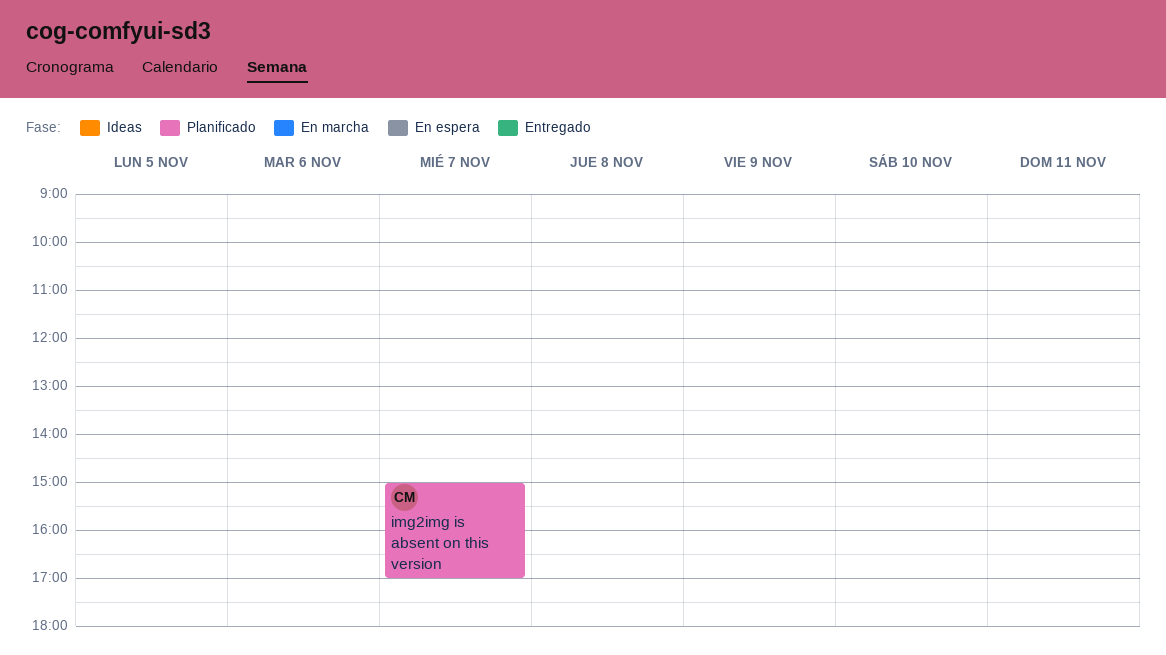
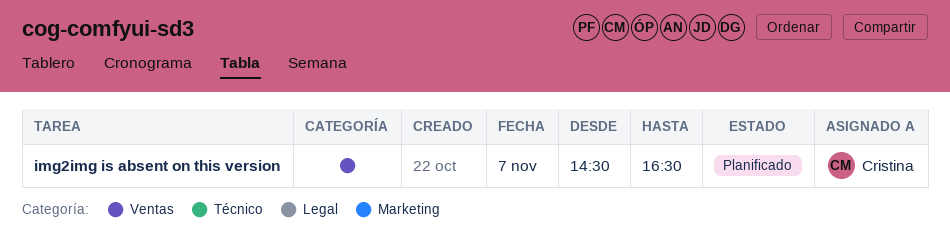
img2img is absent on this version, begins: 15:00 -> 14:30
img2img is absent on this version, ends: 17:00 -> 16:30

